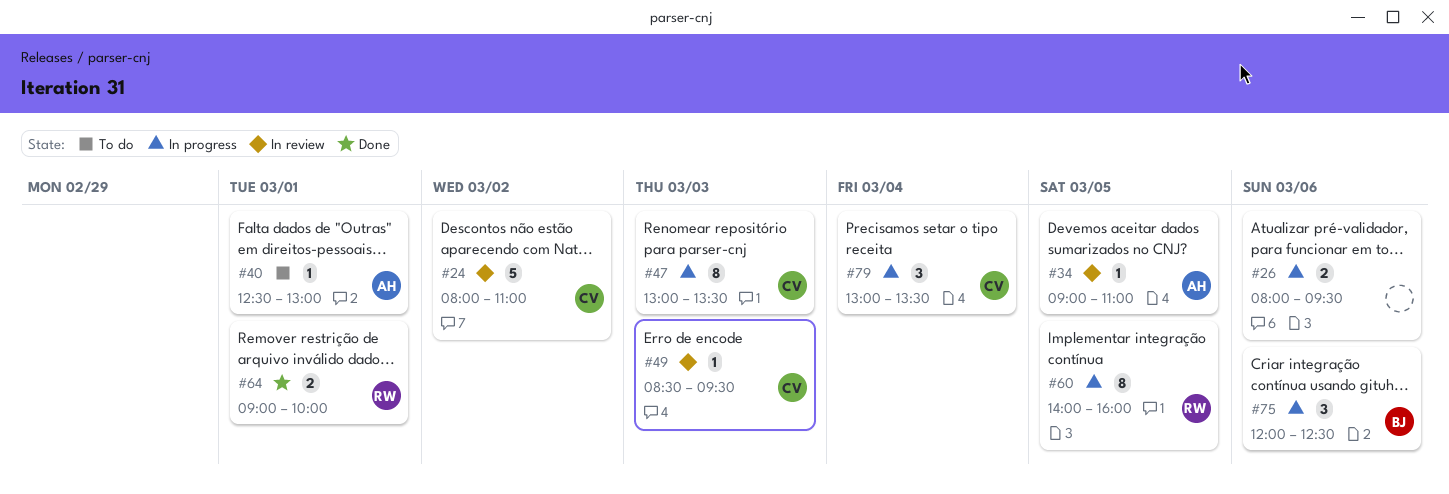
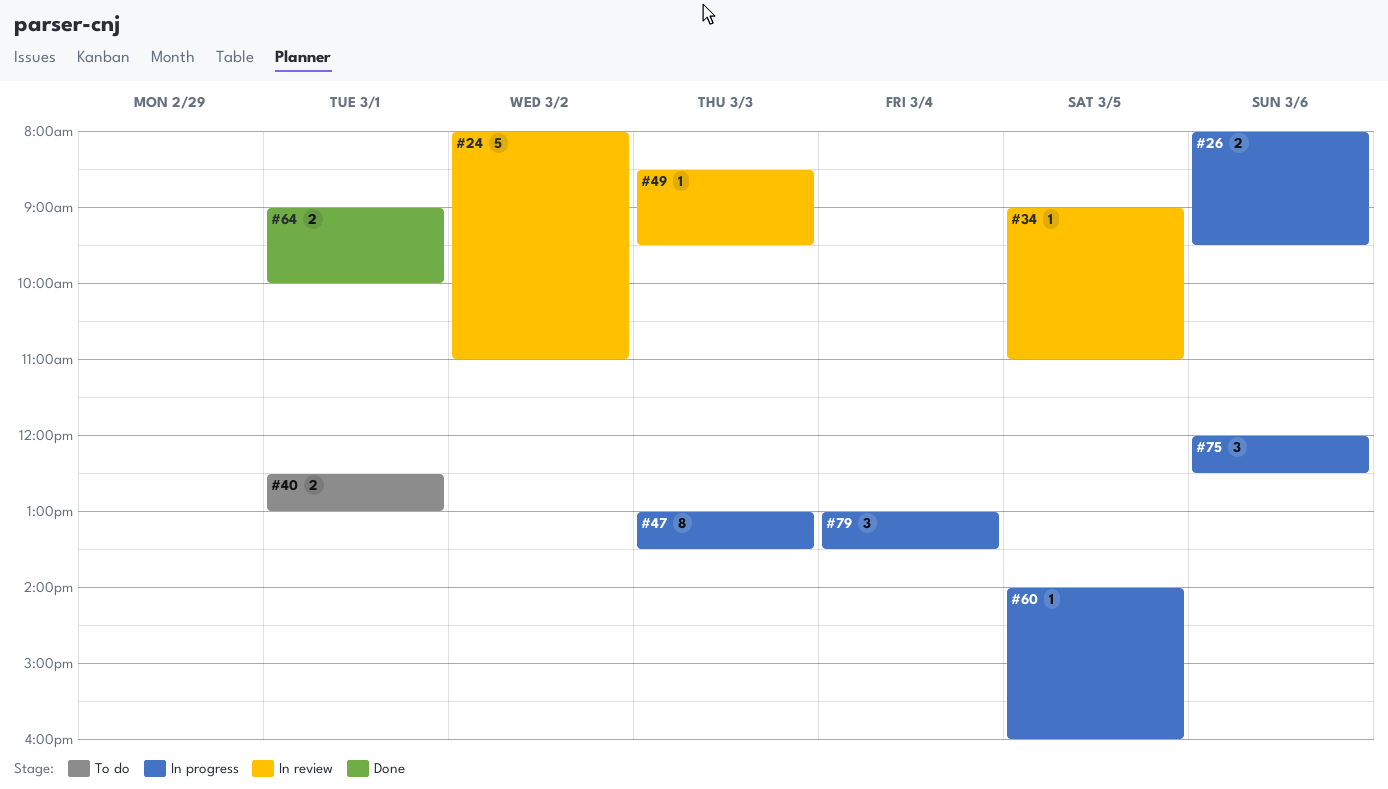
#40, estimate: 1 -> 2
#60, estimate: 8 -> 1

